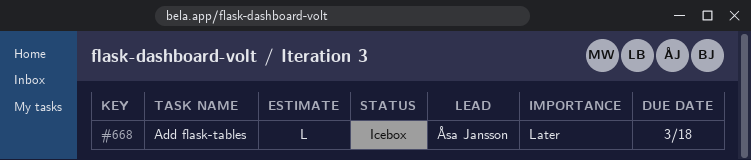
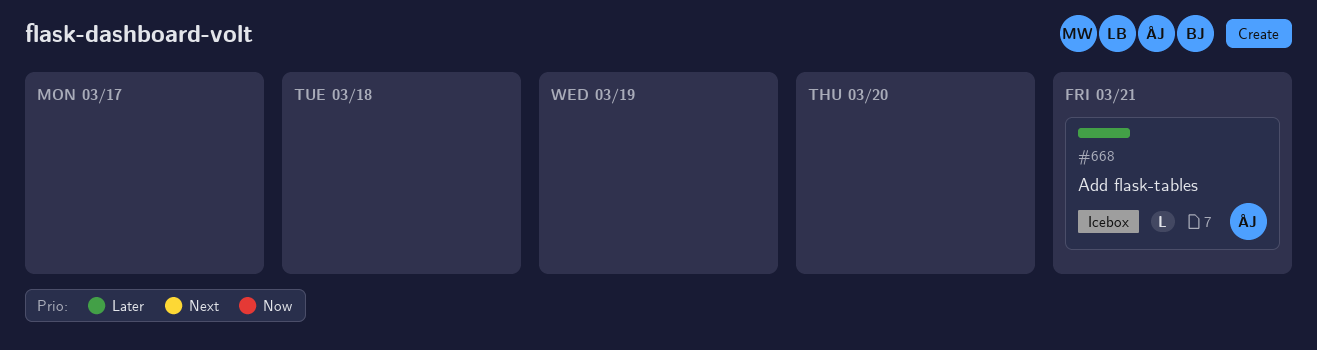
#668, due: Mar 18 -> Mar 21

